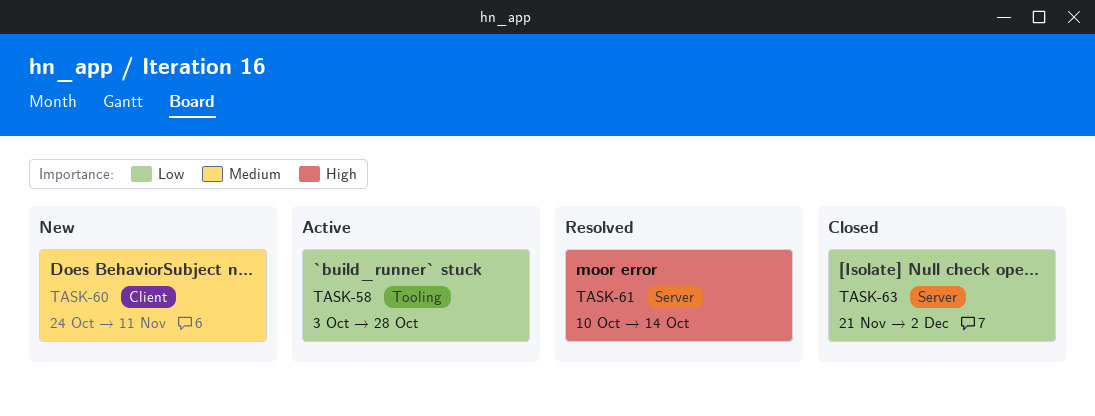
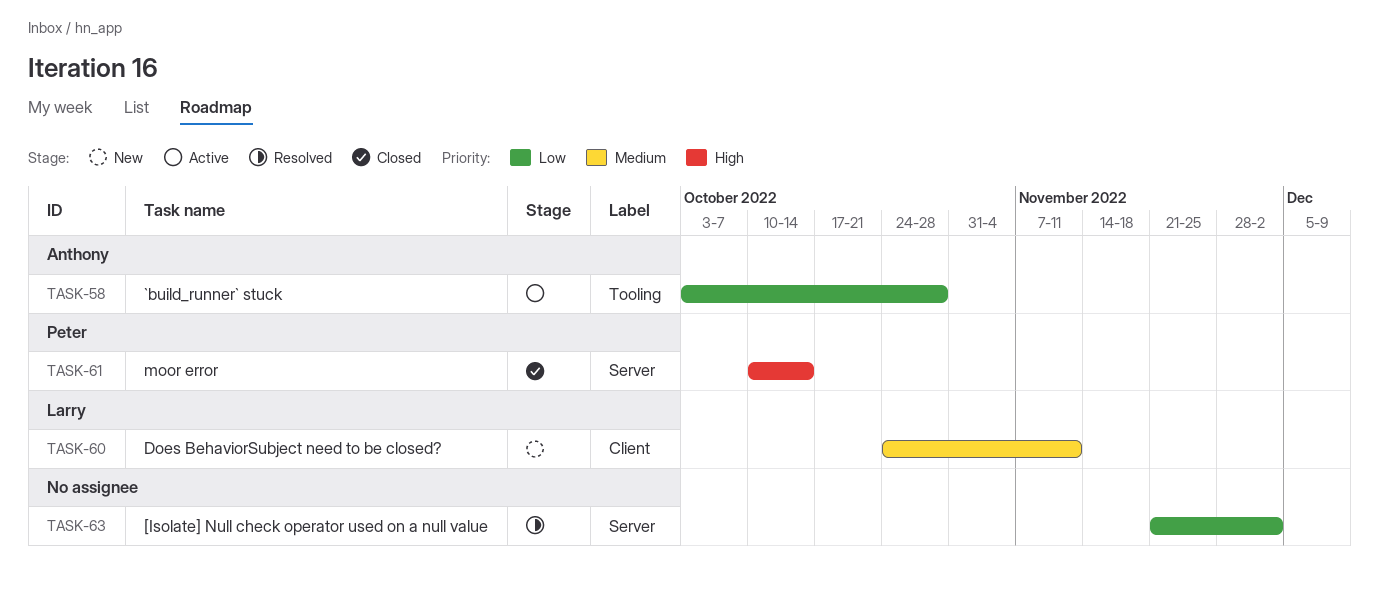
TASK-61, status: Resolved -> Closed
TASK-63, status: Closed -> Resolved

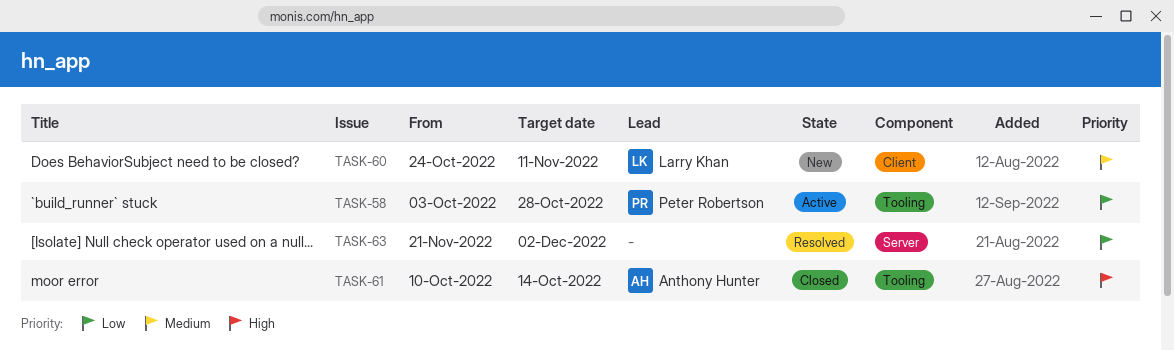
TASK-58, owner: Anthony Hunter -> Peter Robertson
TASK-61, owner: Peter Robertson -> Anthony Hunter
TASK-61, label: Server -> Tooling

